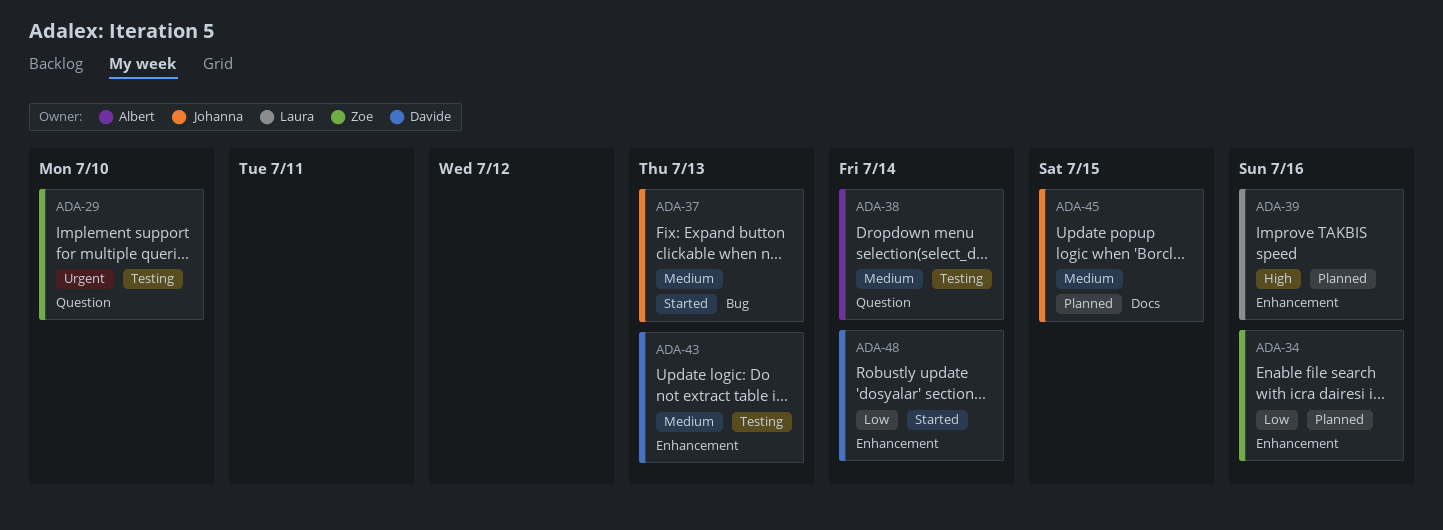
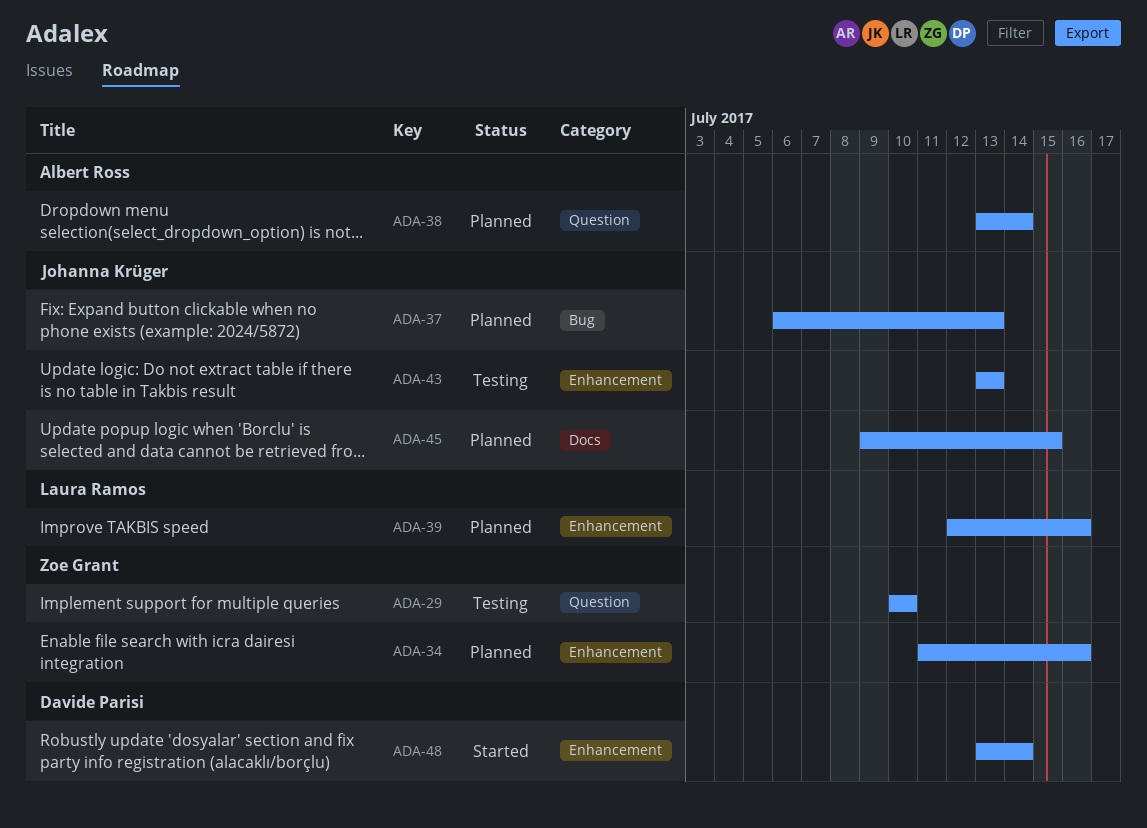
ADA-37, status: Started -> Planned
ADA-38, status: Testing -> Planned
ADA-43, owner: Davide Parisi -> Johanna Krüger

